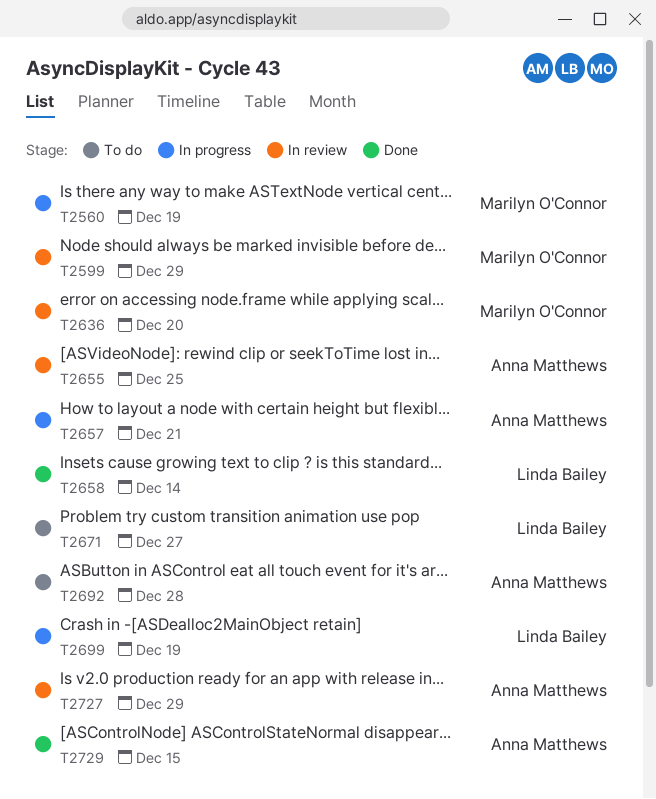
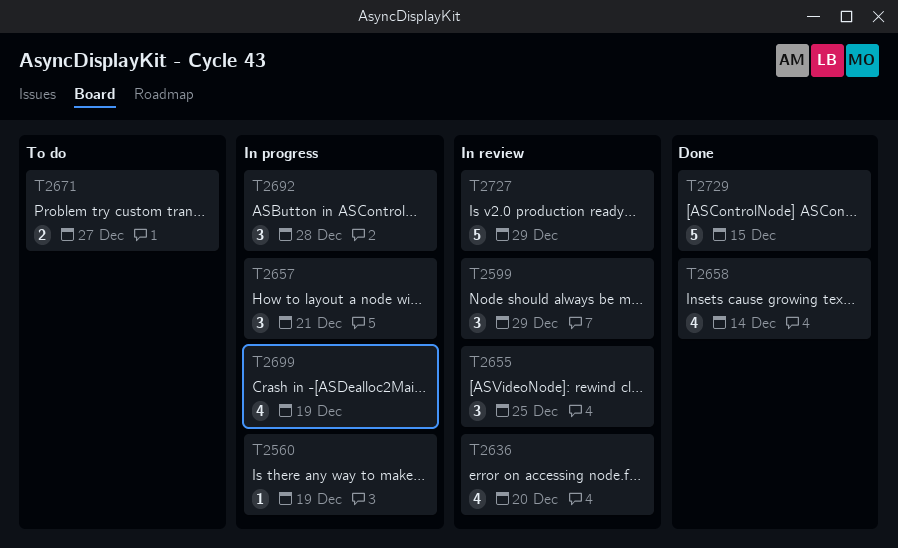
T2692, status: To do -> In progress

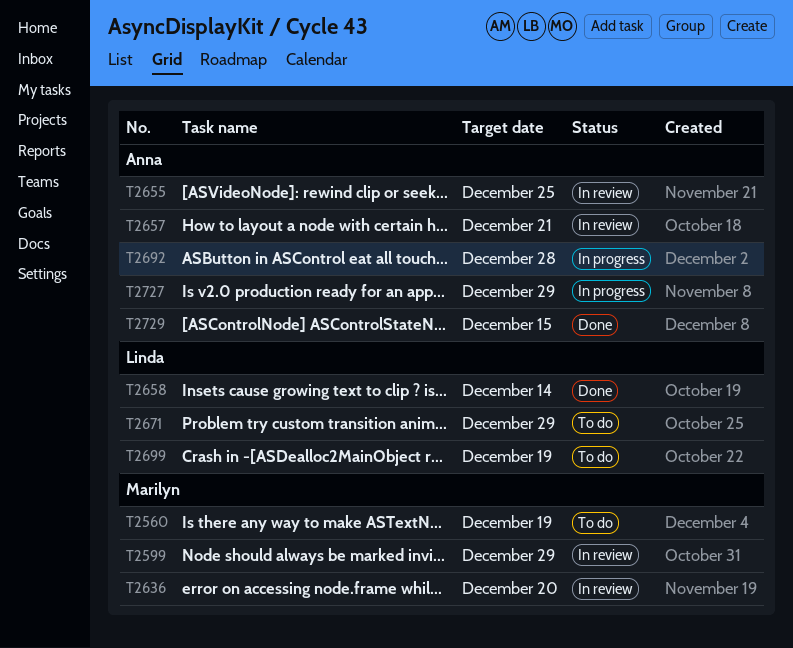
T2560, status: In progress -> To do
T2657, status: In progress -> In review
T2671, due: Dec 27 -> Dec 29
T2699, status: In progress -> To do
T2727, status: In review -> In progress

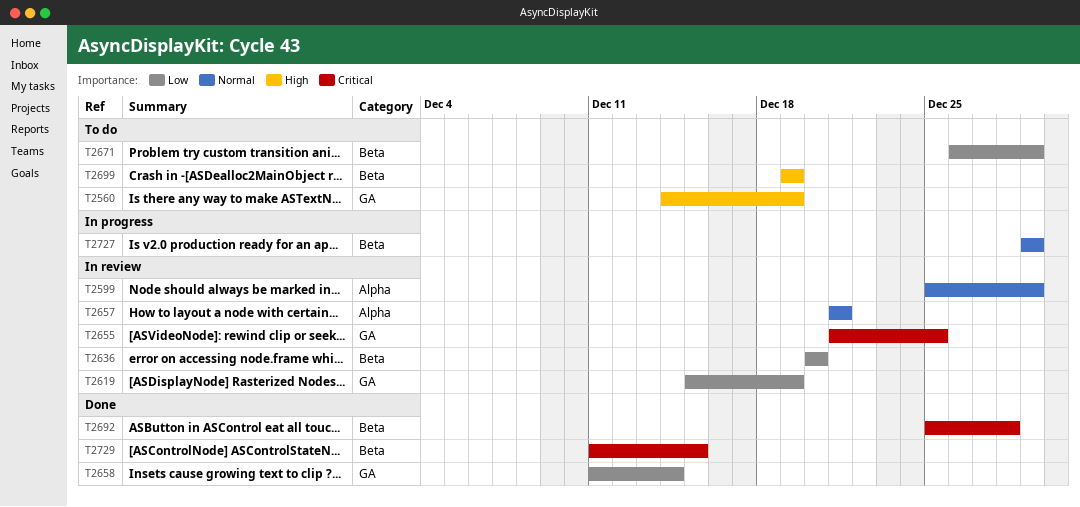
T2619: none -> present
T2692, status: In progress -> Done

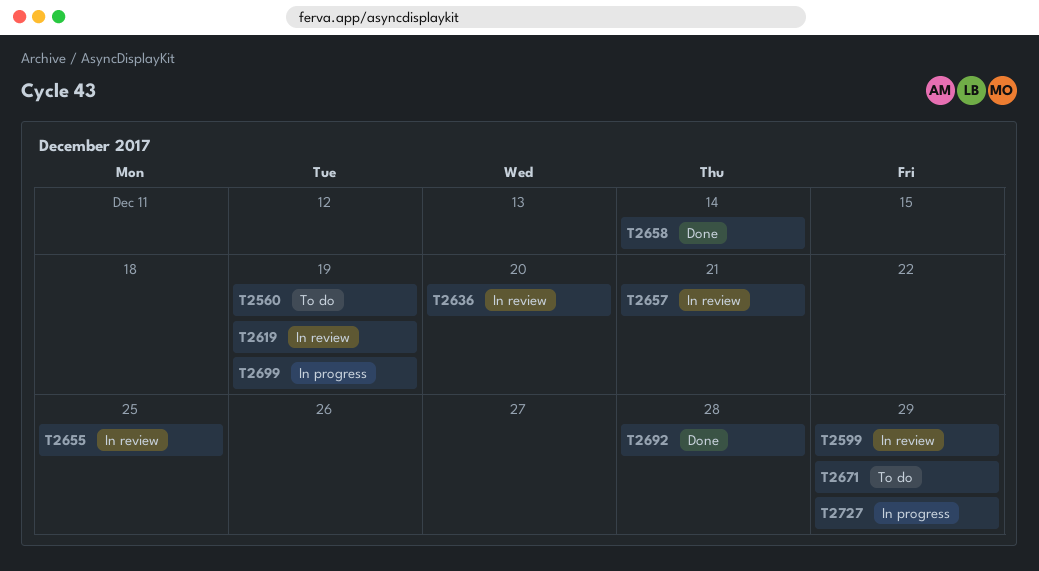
T2699, status: To do -> In progress
T2729: present -> none

